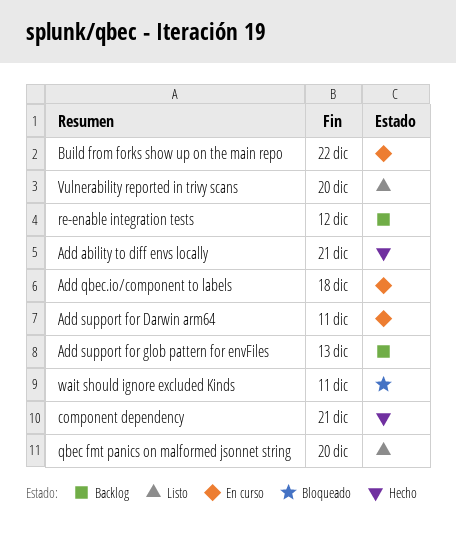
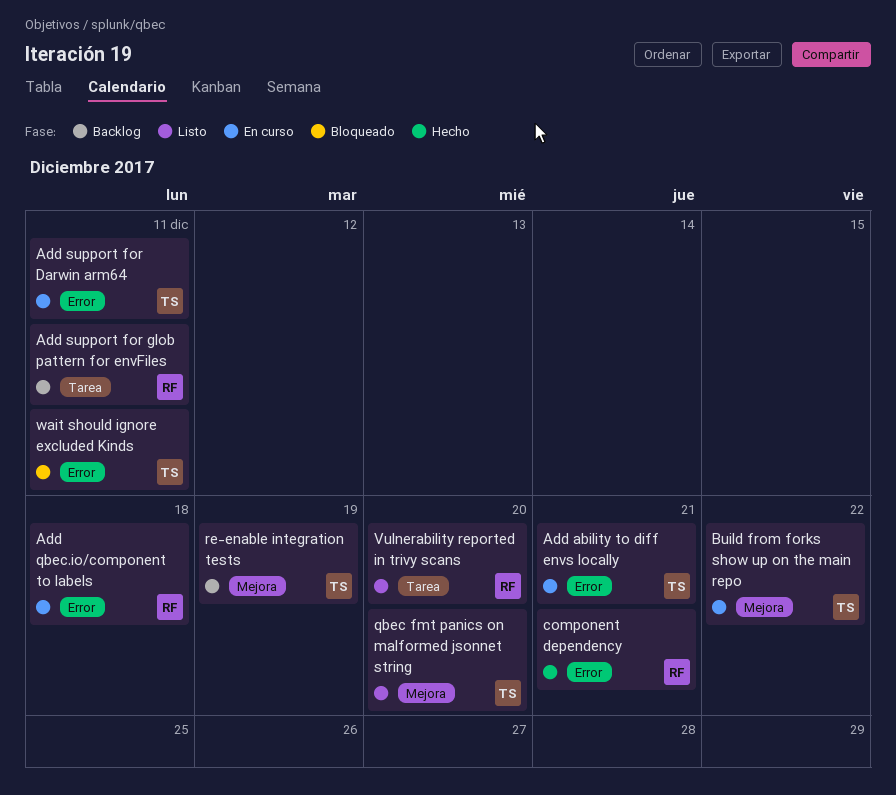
Add ability to diff envs locally, status: Hecho -> En curso
Add support for glob pattern for envFiles, due: Dec 13 -> Dec 11
re-enable integration tests, due: Dec 12 -> Dec 19

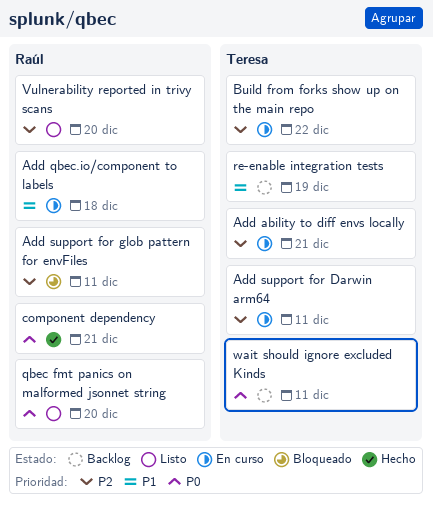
Add support for glob pattern for envFiles, status: Backlog -> Bloqueado
qbec fmt panics on malformed jsonnet string, owner: Teresa -> Raúl
wait should ignore excluded Kinds, status: Bloqueado -> Backlog

